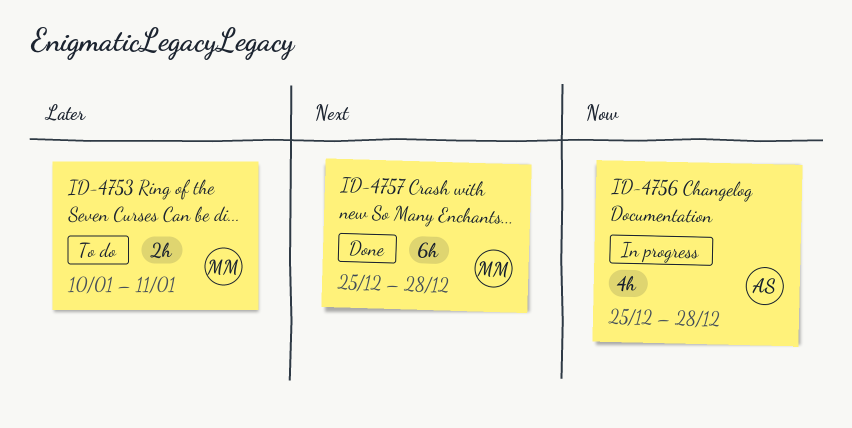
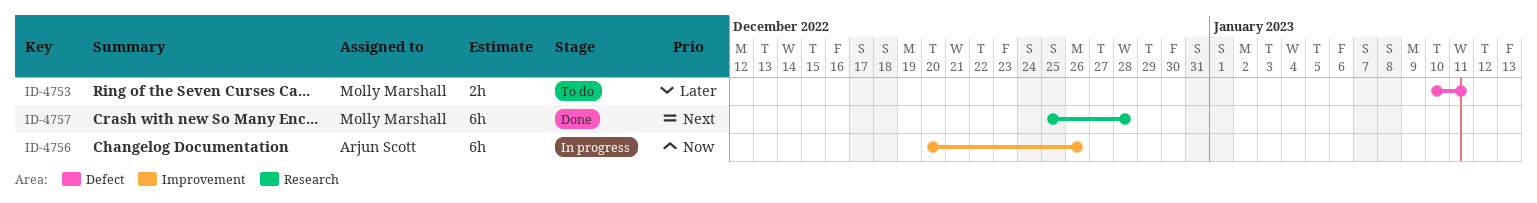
ID-4756, estimate: 4h -> 6h
ID-4756, start: Dec 25 -> Dec 20
ID-4756, due: Dec 28 -> Dec 26

